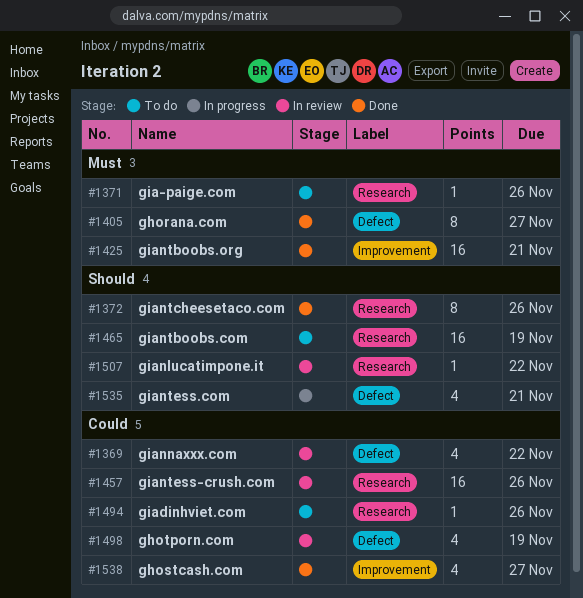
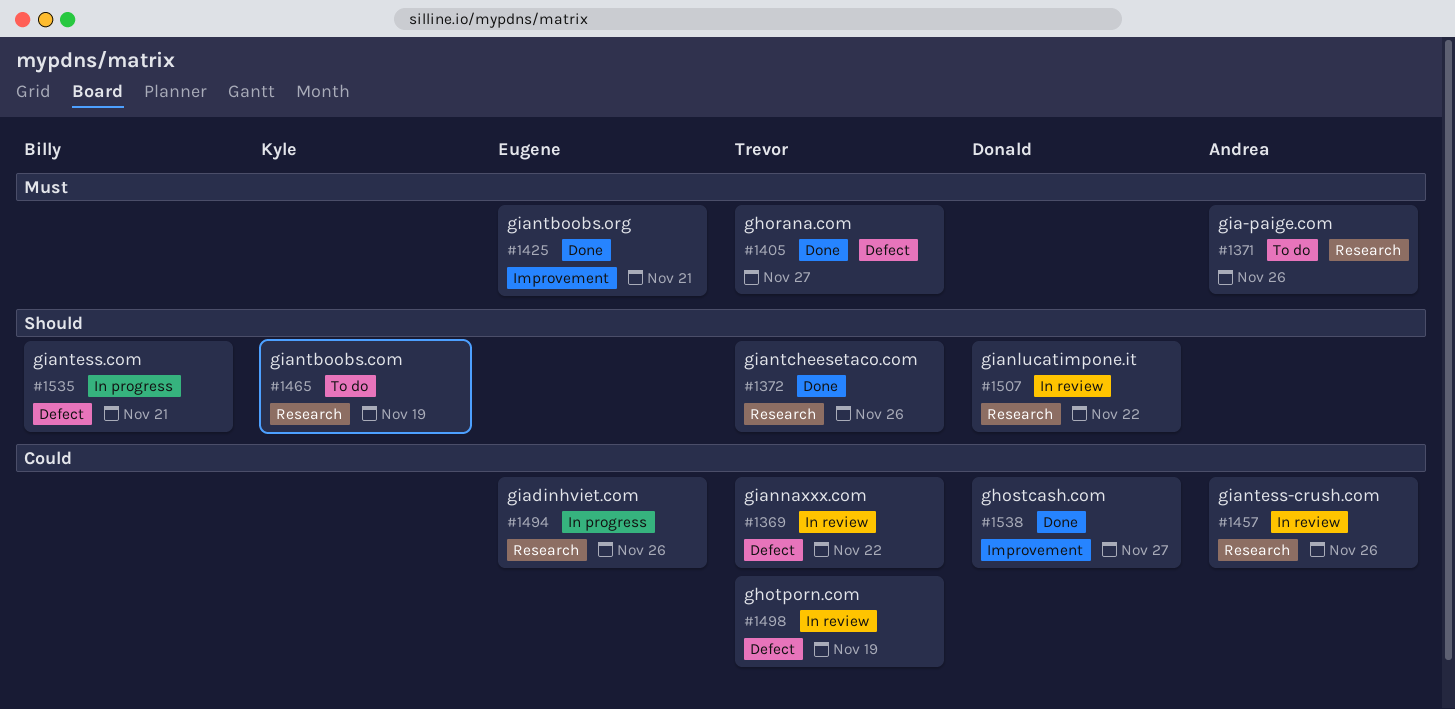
#1494, status: To do -> In progress

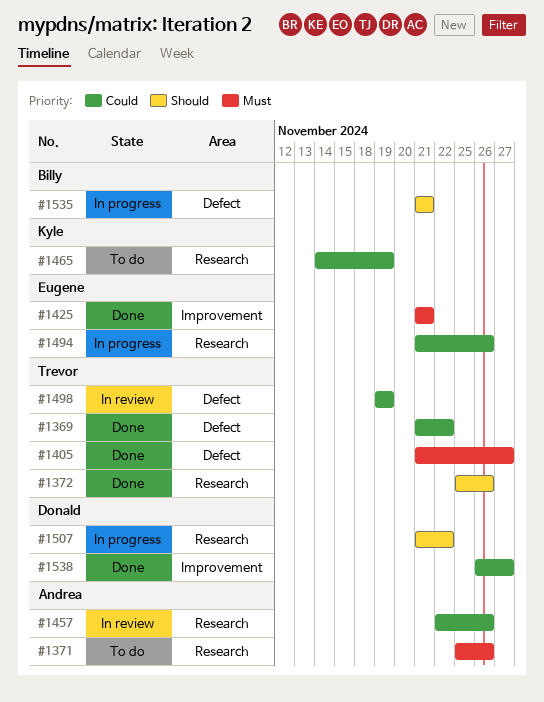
#1369, status: In review -> Done
#1465, priority: Should -> Could
#1507, status: In review -> In progress

